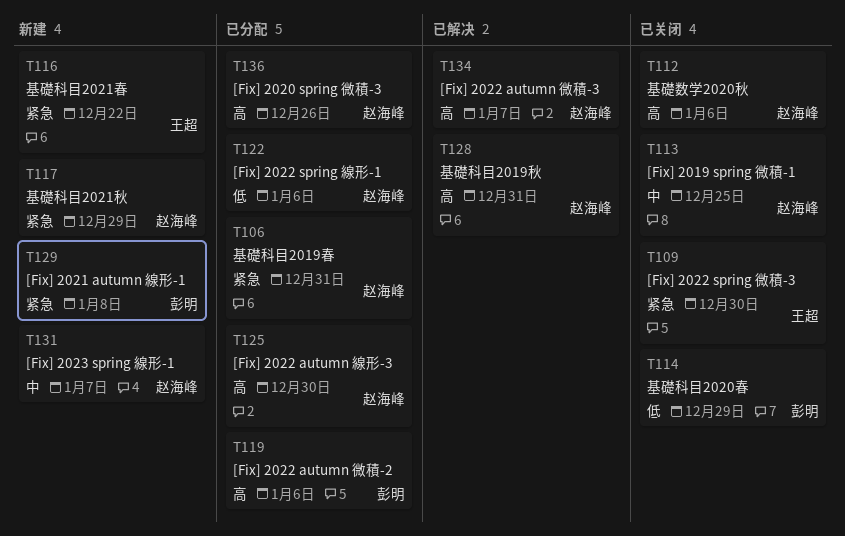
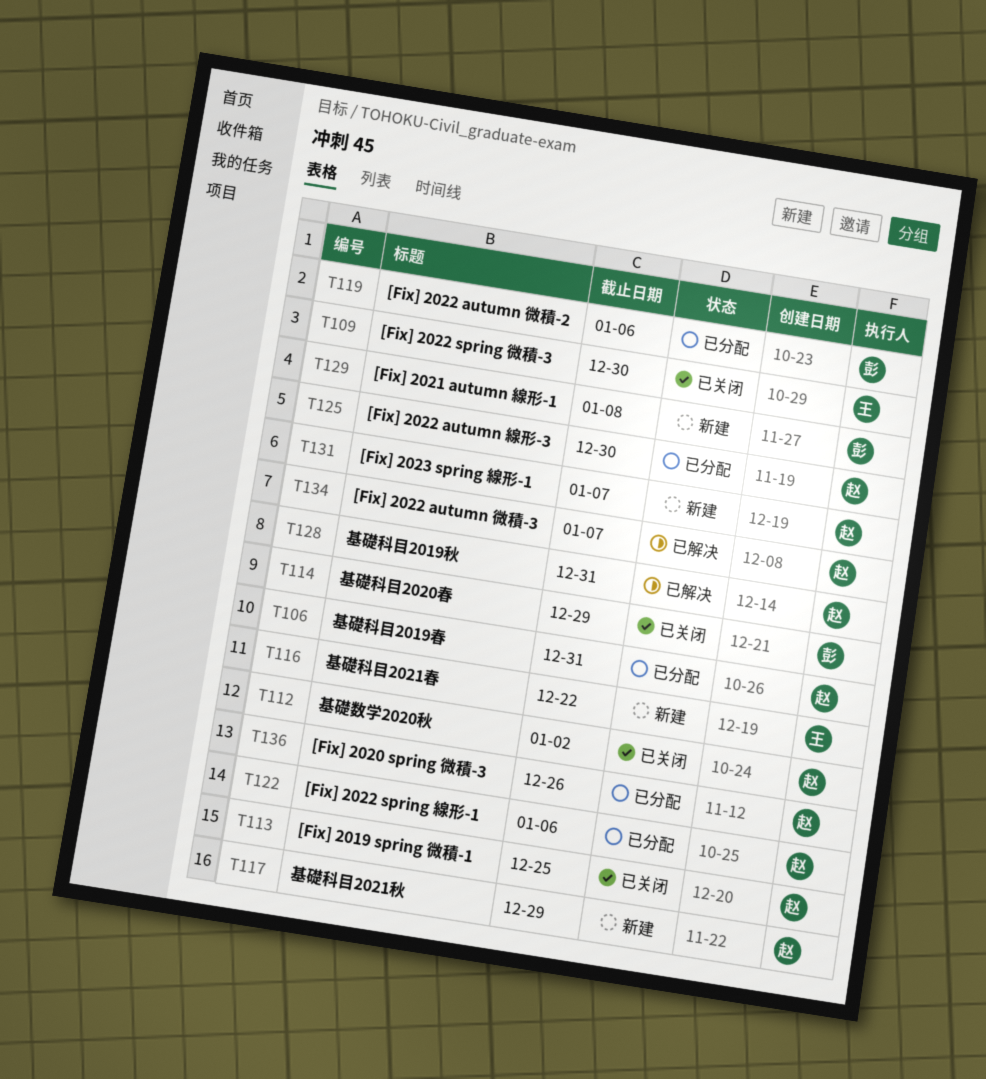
T112, due: Jan 6 -> Jan 2

